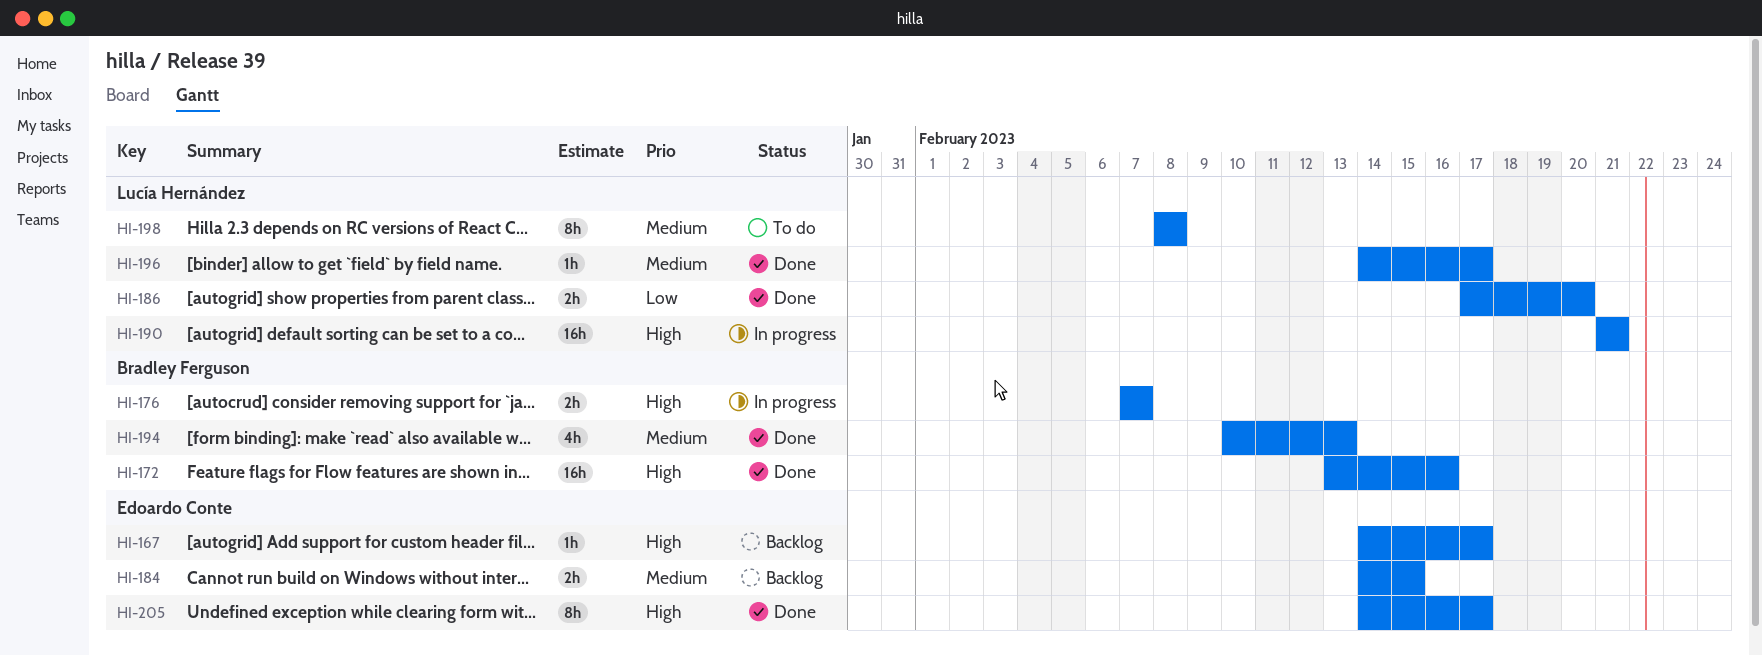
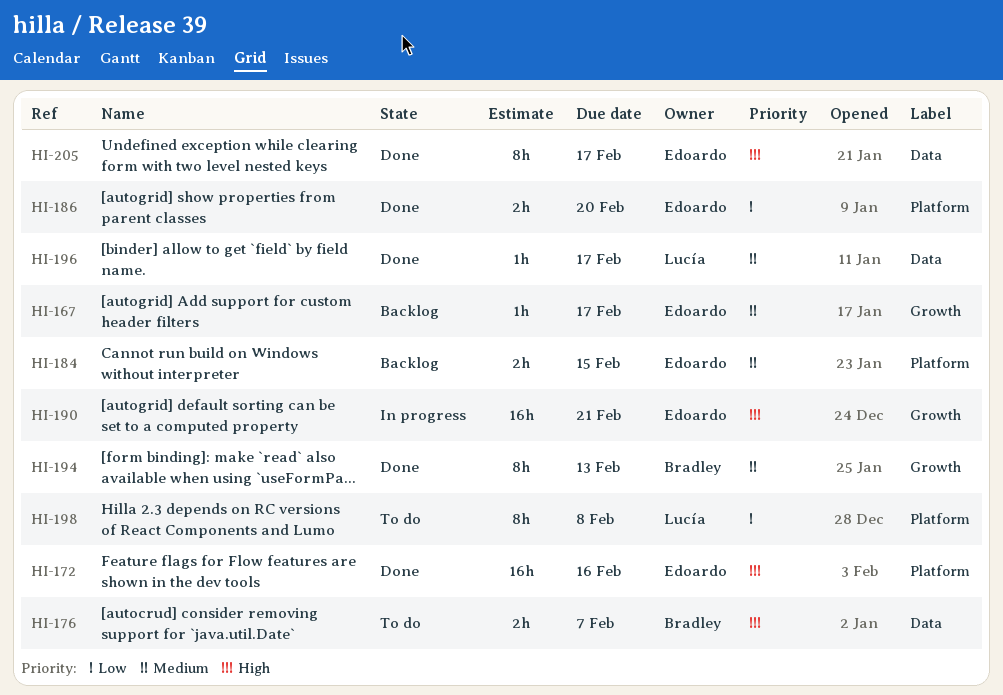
HI-167, priority: High -> Medium
HI-172, owner: Bradley Ferguson -> Edoardo Conte
HI-176, status: In progress -> To do
HI-186, owner: Lucía Hernández -> Edoardo Conte
HI-190, owner: Lucía Hernández -> Edoardo Conte
HI-194, estimate: 4h -> 8h
HI-198, priority: Medium -> Low

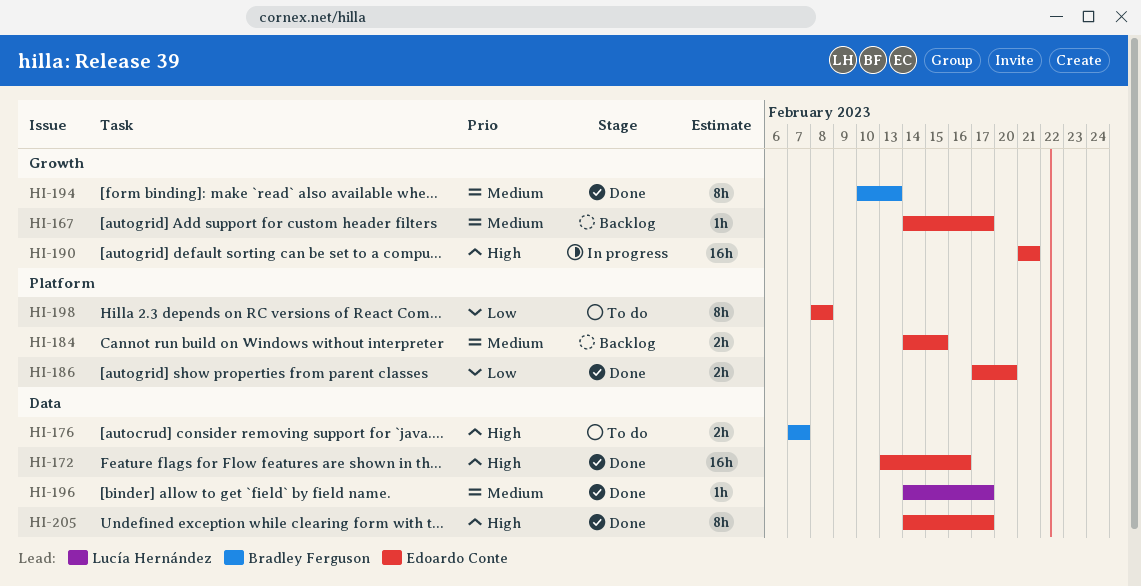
HI-172, label: Platform -> Data
HI-198, owner: Lucía Hernández -> Edoardo Conte

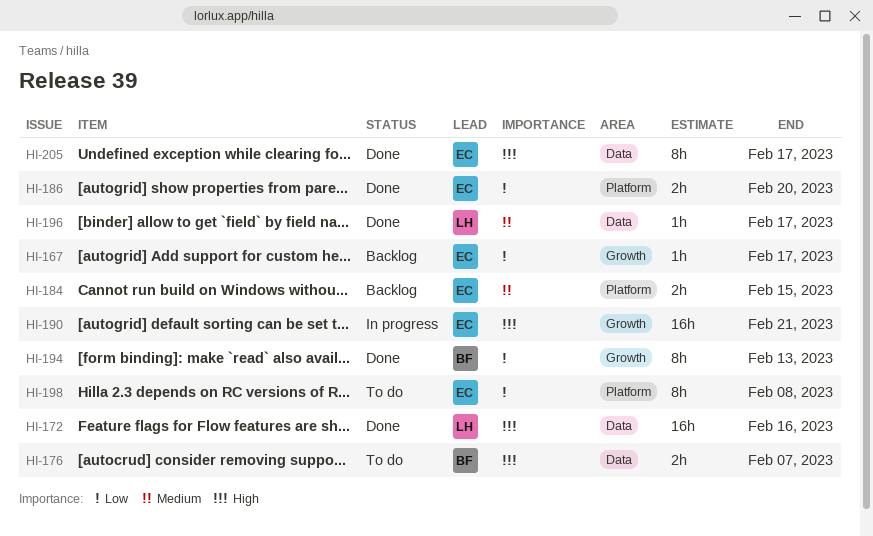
HI-167, priority: Medium -> Low
HI-172, owner: Edoardo Conte -> Lucía Hernández
HI-194, priority: Medium -> Low

